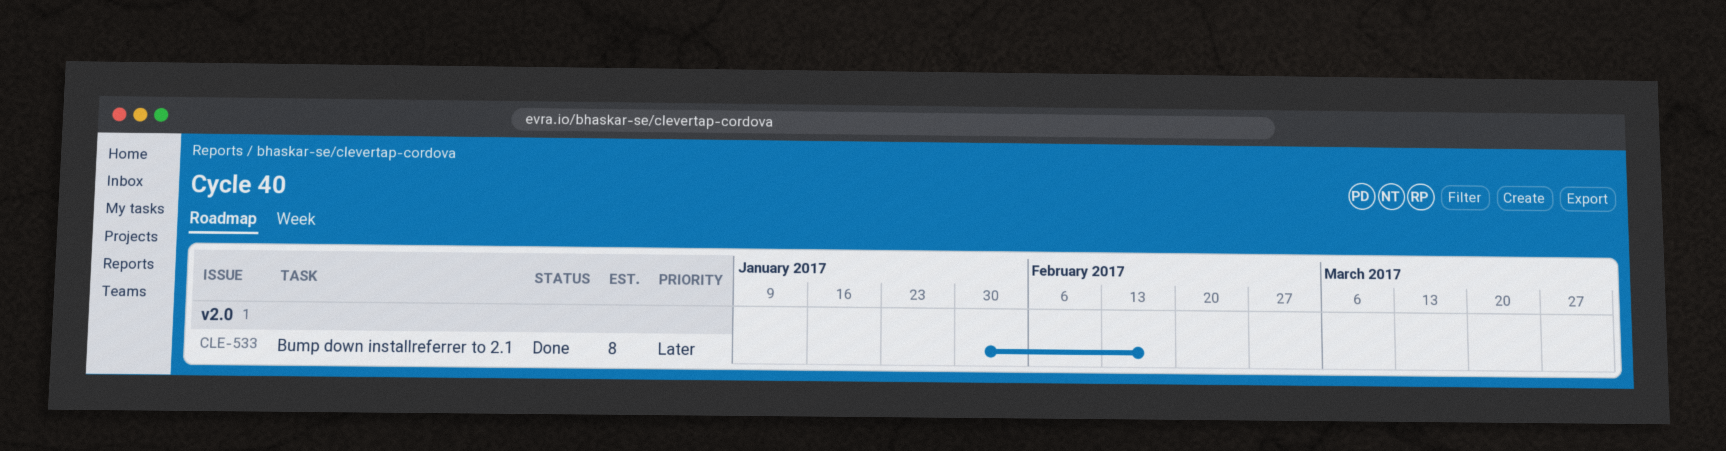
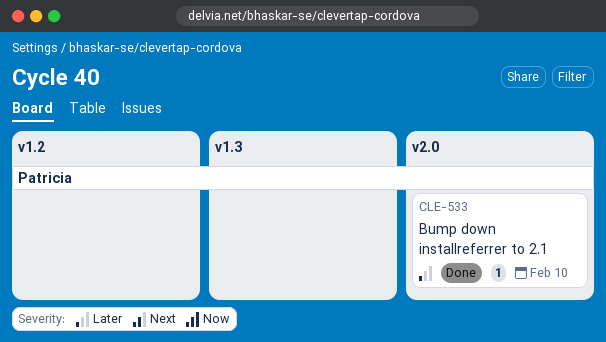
CLE-533, estimate: 8 -> 1
CLE-533, due: Feb 17 -> Feb 10

